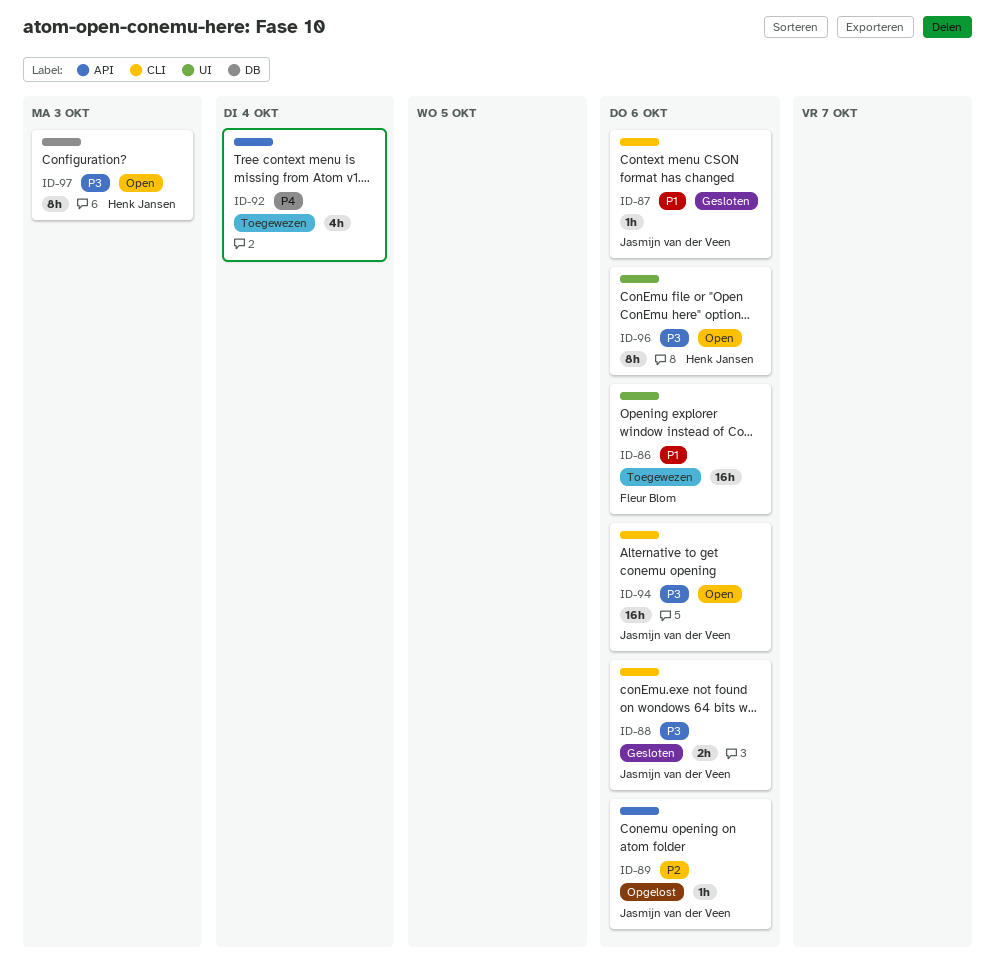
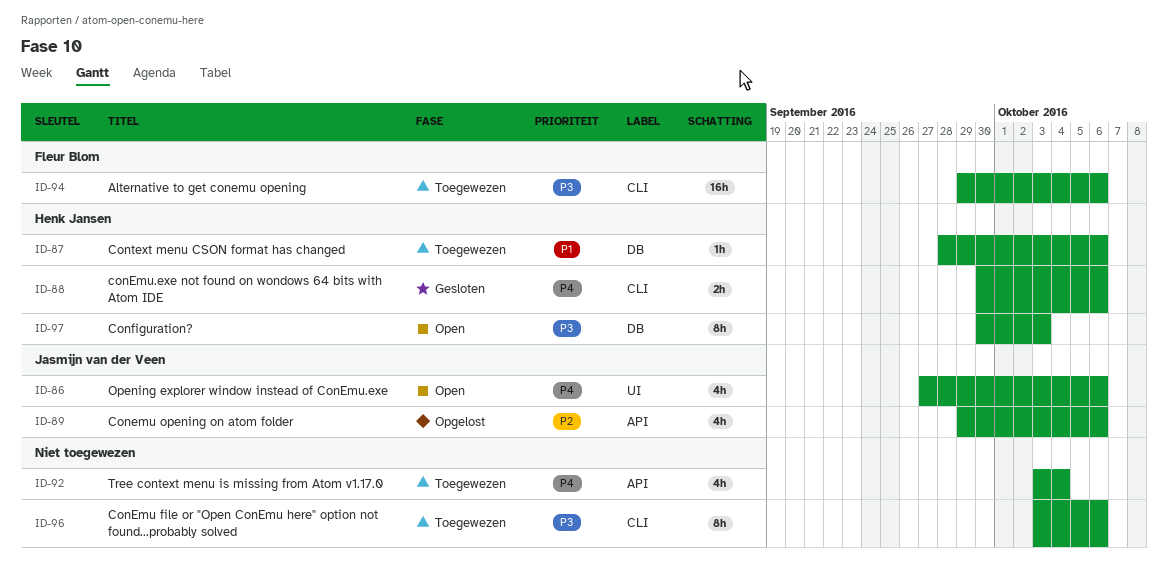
ID-86, status: Toegewezen -> Open
ID-86, owner: Fleur Blom -> Jasmijn van der Veen
ID-86, priority: P1 -> P4
ID-86, estimate: 16h -> 4h
ID-87, status: Gesloten -> Toegewezen
ID-87, owner: Jasmijn van der Veen -> Henk Jansen
ID-87, label: CLI -> DB
ID-88, owner: Jasmijn van der Veen -> Henk Jansen
ID-88, priority: P3 -> P4
ID-89, estimate: 1h -> 4h
ID-94, status: Open -> Toegewezen
ID-94, owner: Jasmijn van der Veen -> Fleur Blom
ID-96, status: Open -> Toegewezen
ID-96, owner: Henk Jansen -> none
ID-96, label: UI -> CLI

